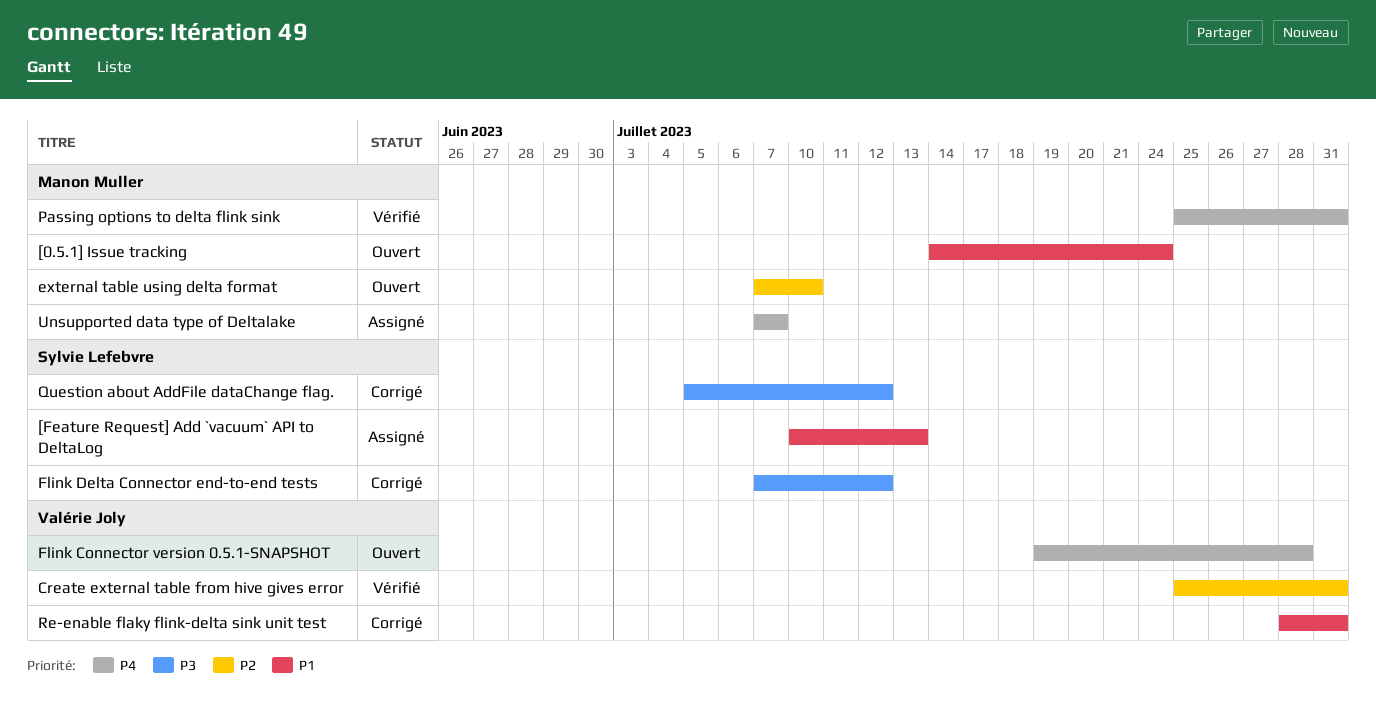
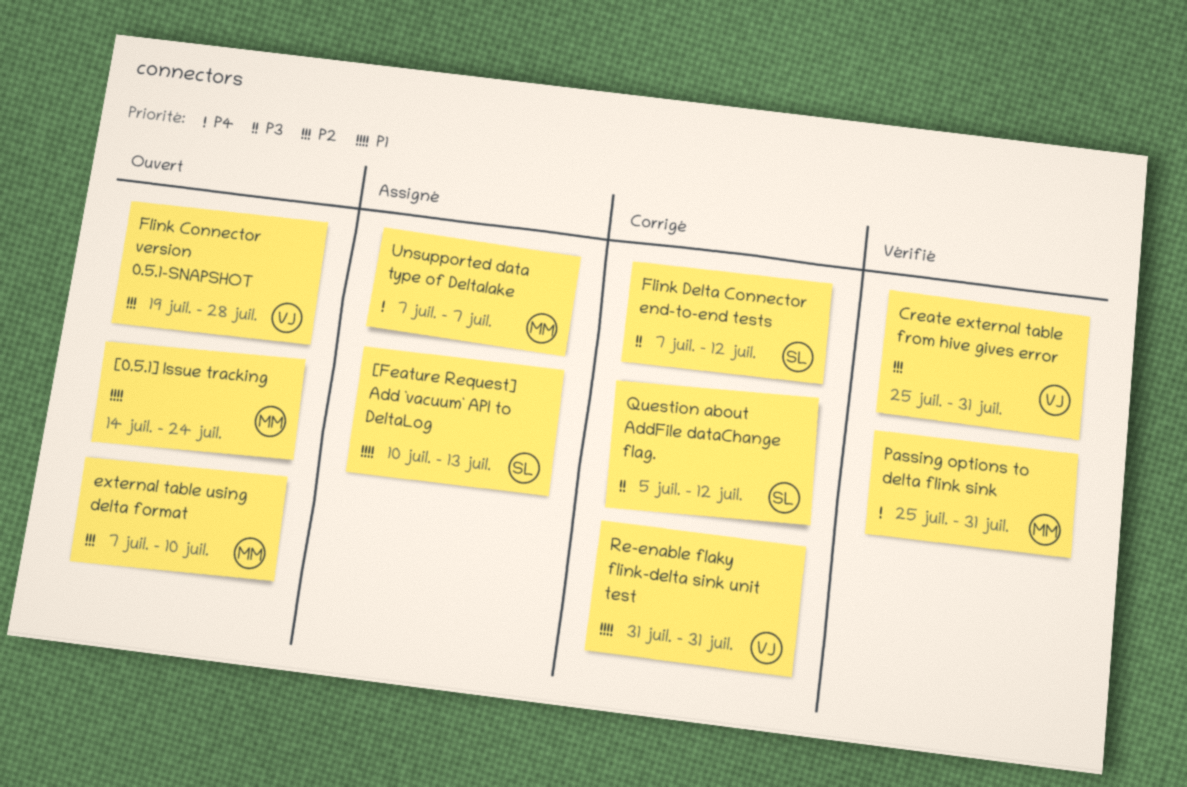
Flink Connector version 0.5.1-SNAPSHOT, priority: P4 -> P2
Re-enable flaky flink-delta sink unit test, start: Jul 28 -> Jul 31

